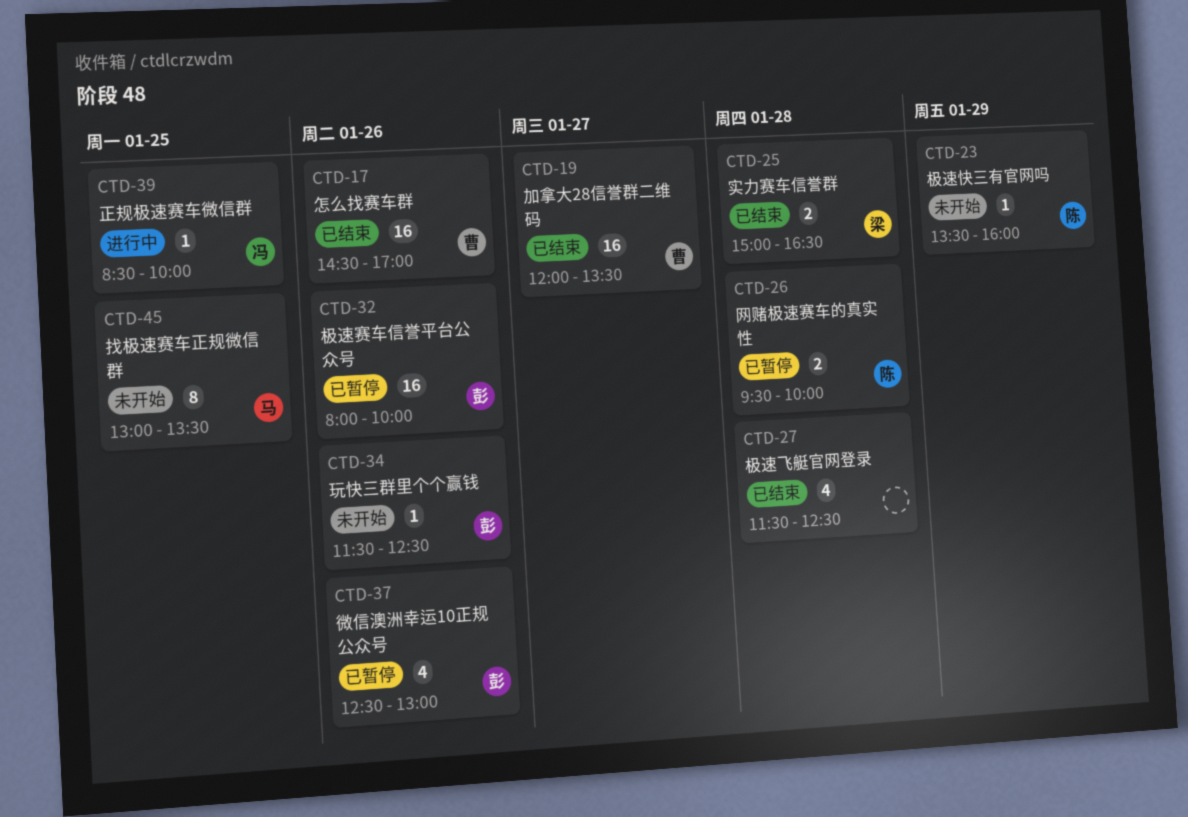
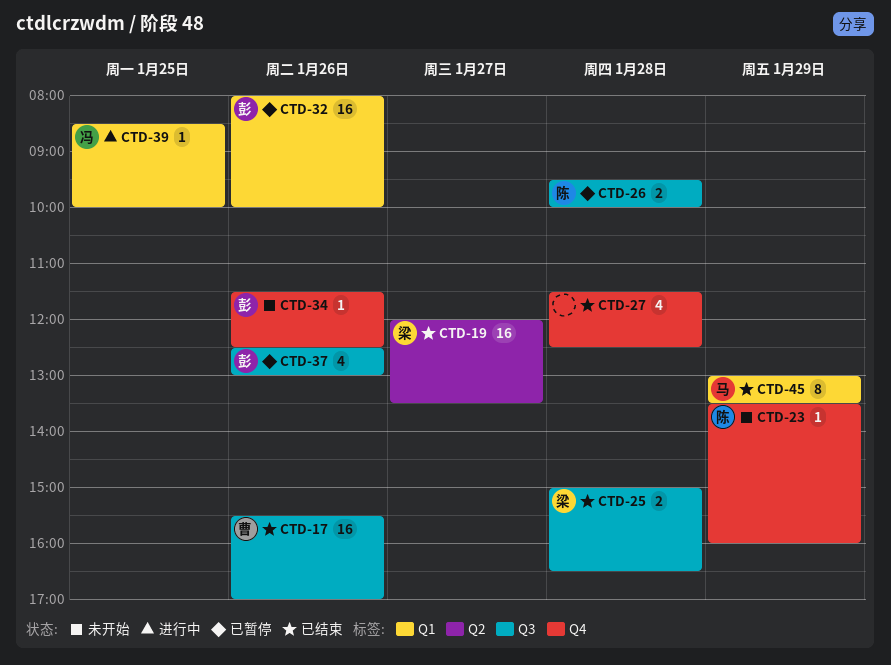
CTD-17, begins: 14:30 -> 15:30
CTD-19, owner: 曹 -> 梁
CTD-45, status: 未开始 -> 已结束
CTD-45, day: Jan 25 -> Jan 29

